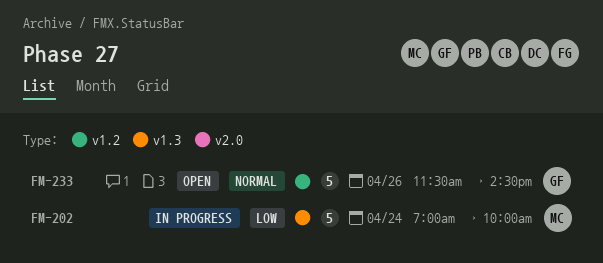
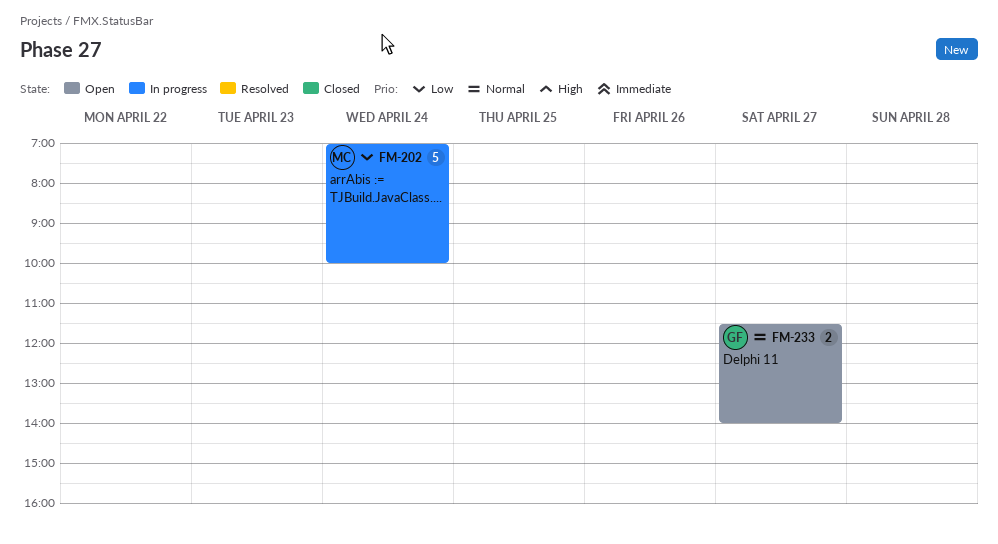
FM-233, estimate: 5 -> 2
FM-233, day: Apr 26 -> Apr 27
FM-233, ends: 14:30 -> 14:00

